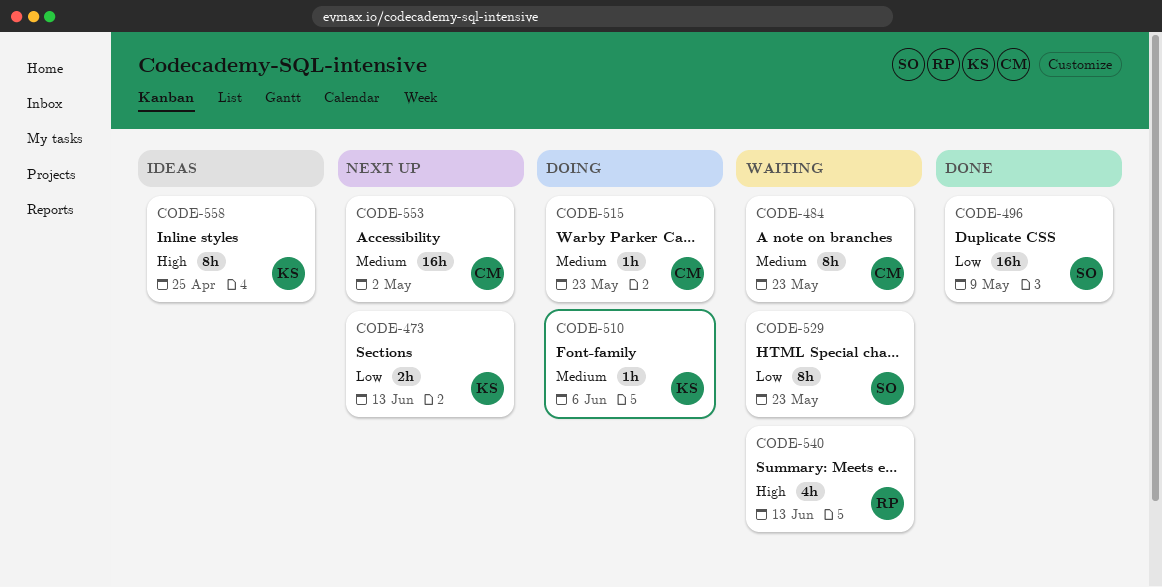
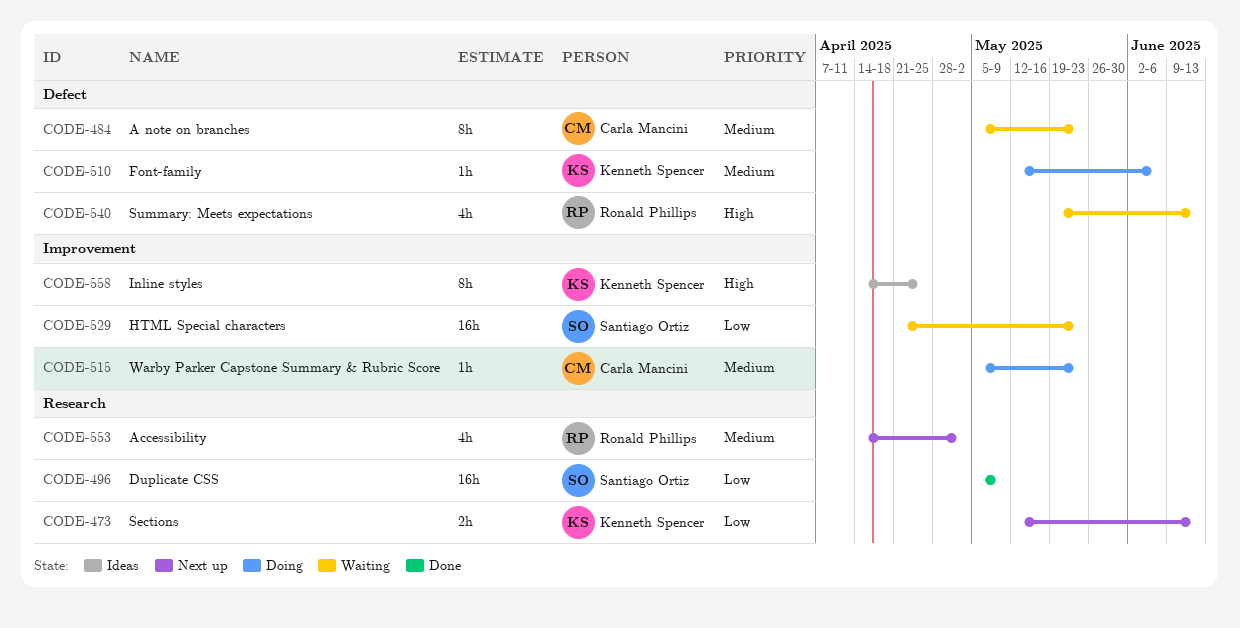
CODE-529, estimate: 8h -> 16h
CODE-553, owner: Carla Mancini -> Ronald Phillips
CODE-553, estimate: 16h -> 4h

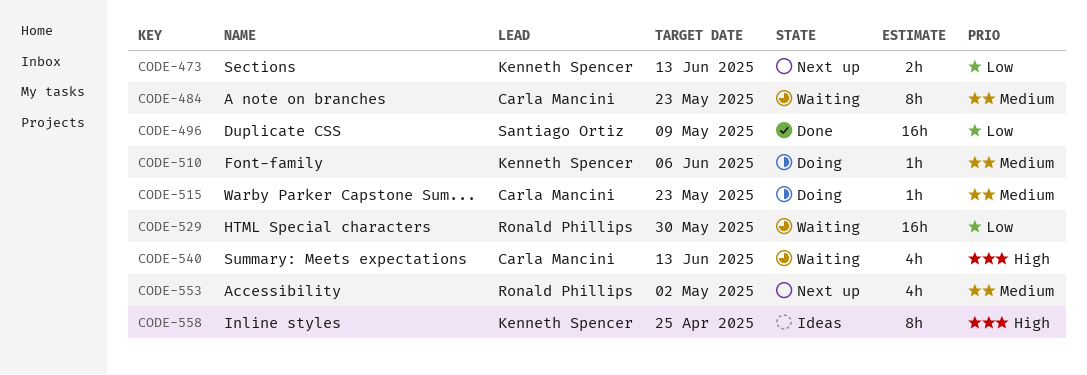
CODE-529, owner: Santiago Ortiz -> Ronald Phillips
CODE-529, due: May 23 -> May 30
CODE-540, owner: Ronald Phillips -> Carla Mancini

